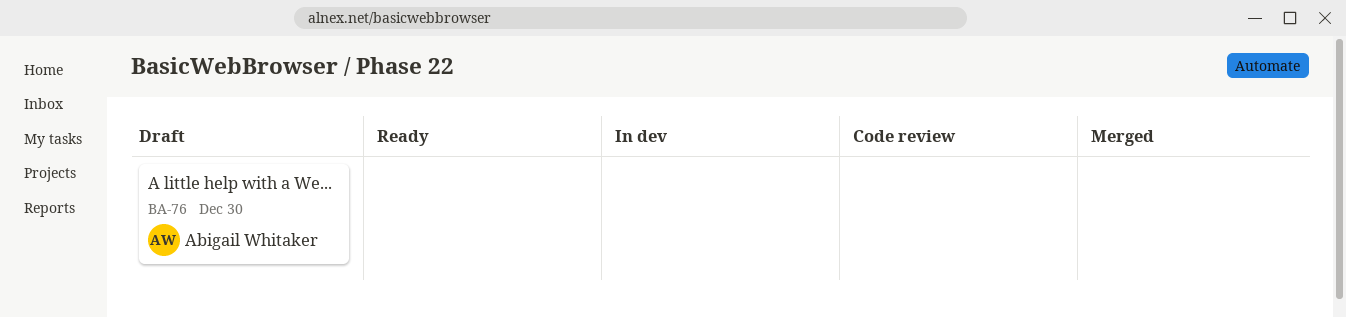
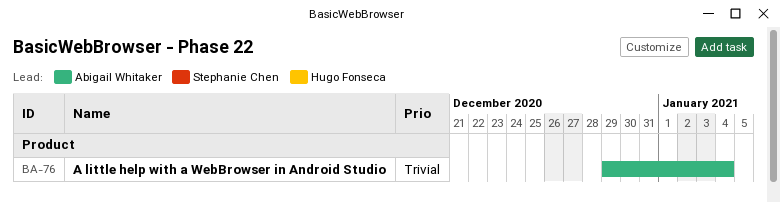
BA-76, due: Dec 30 -> Jan 4

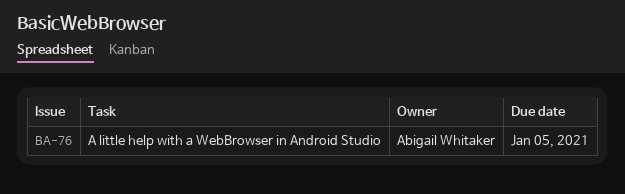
BA-76, due: Jan 4 -> Jan 5

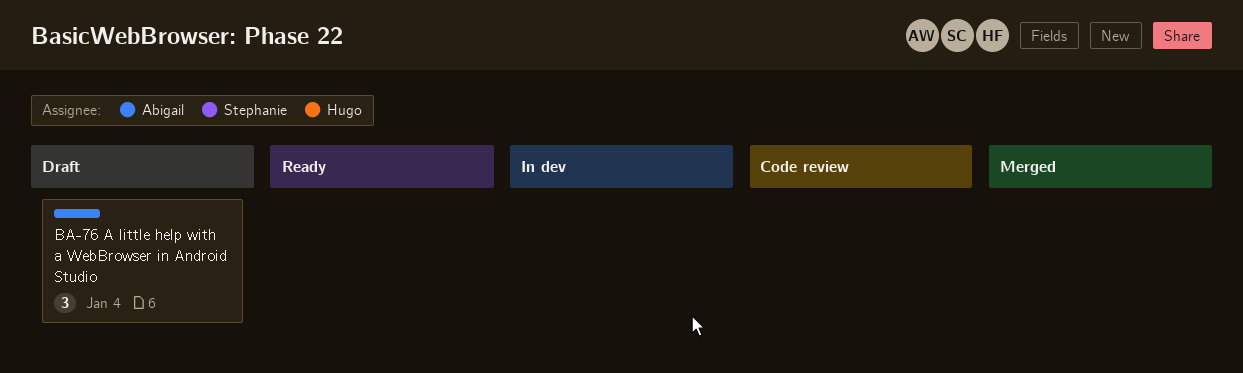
BA-76, due: Jan 5 -> Jan 4

